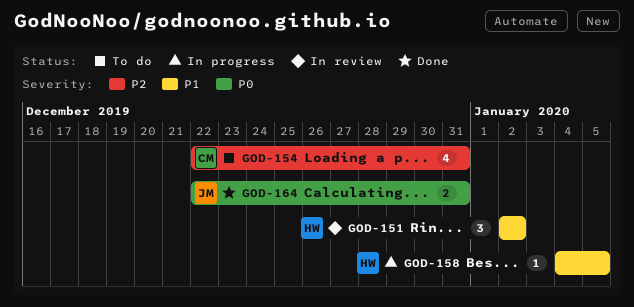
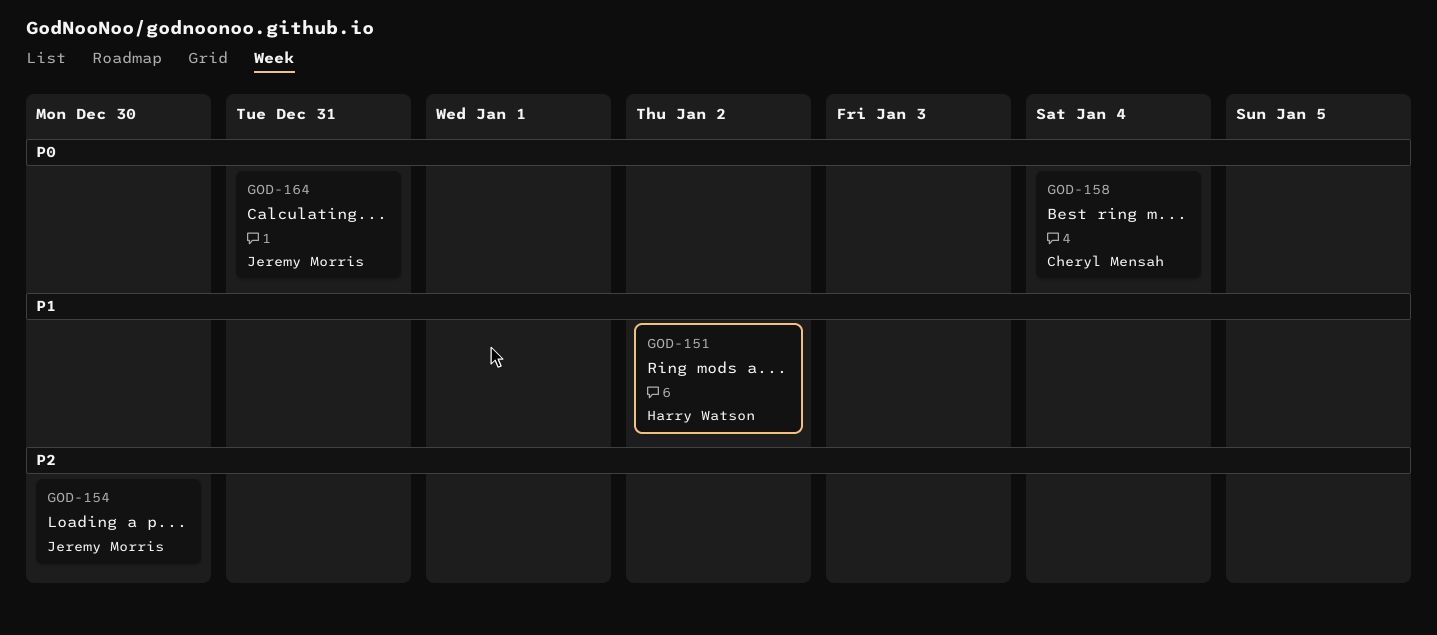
GOD-154, owner: Cheryl Mensah -> Jeremy Morris
GOD-154, due: Dec 31 -> Dec 30
GOD-158, owner: Harry Watson -> Cheryl Mensah
GOD-158, priority: P1 -> P0
GOD-158, due: Jan 5 -> Jan 4

